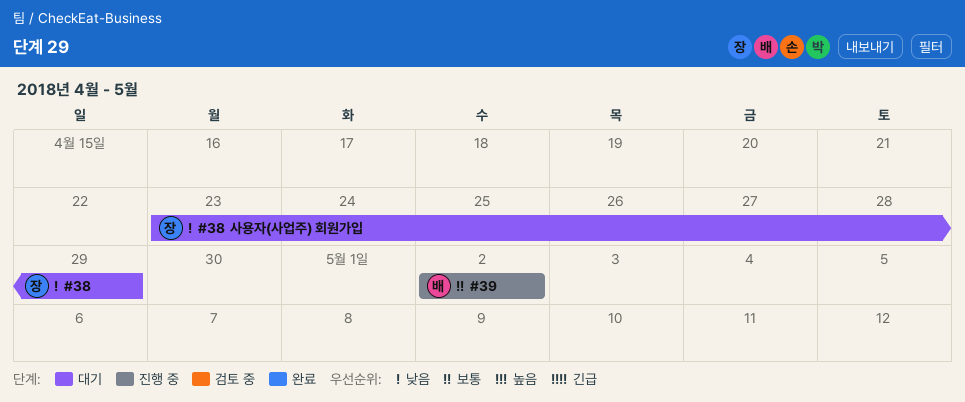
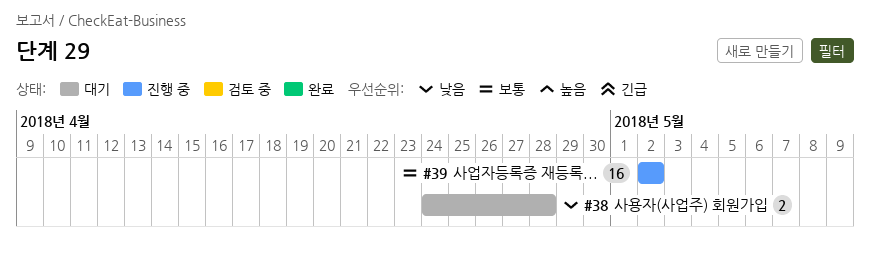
#38, start: Apr 23 -> Apr 24
#38, due: Apr 29 -> Apr 28

